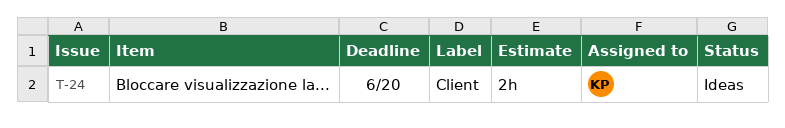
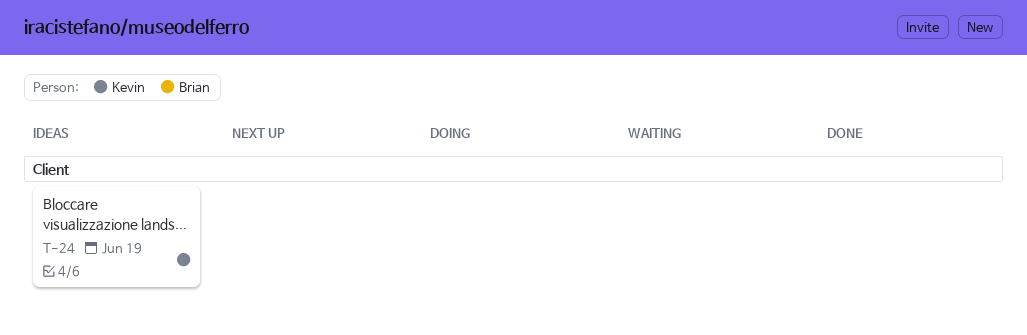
T-24, due: Jun 20 -> Jun 19

